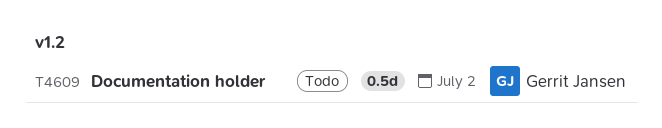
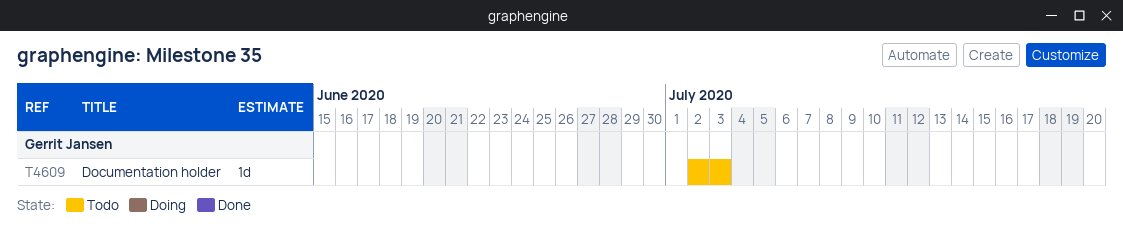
T4609, estimate: 0.5d -> 1d
T4609, due: Jul 2 -> Jul 3

